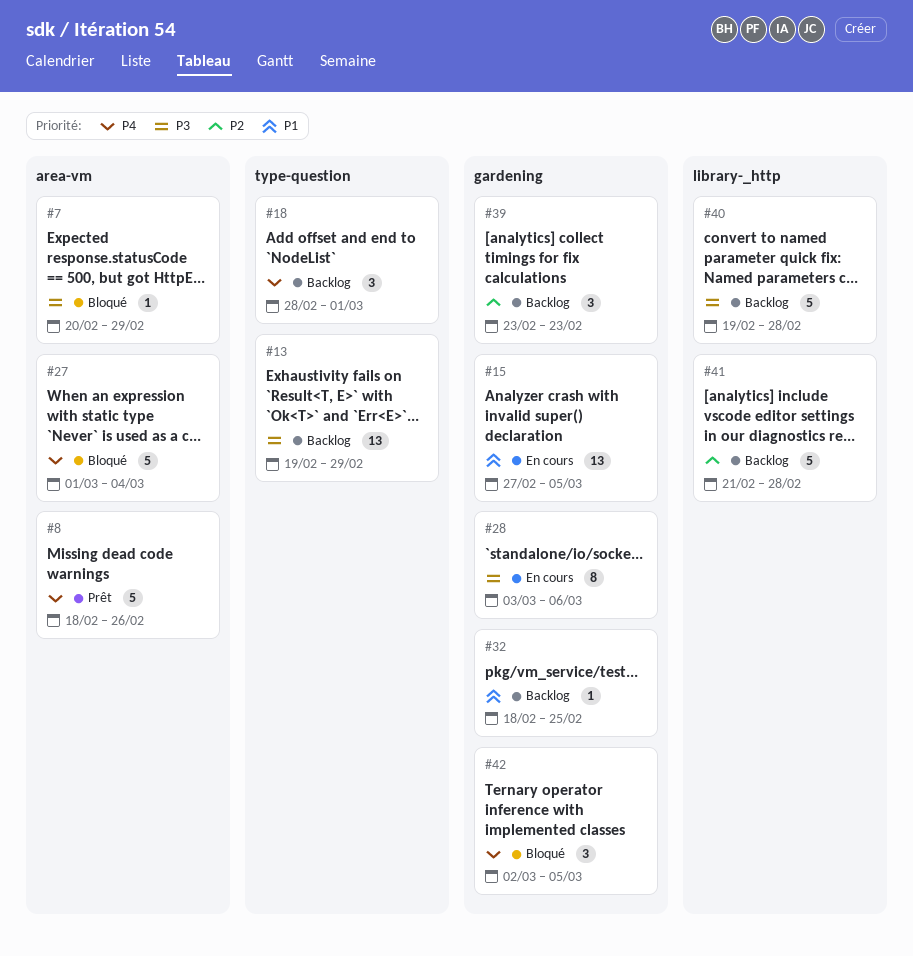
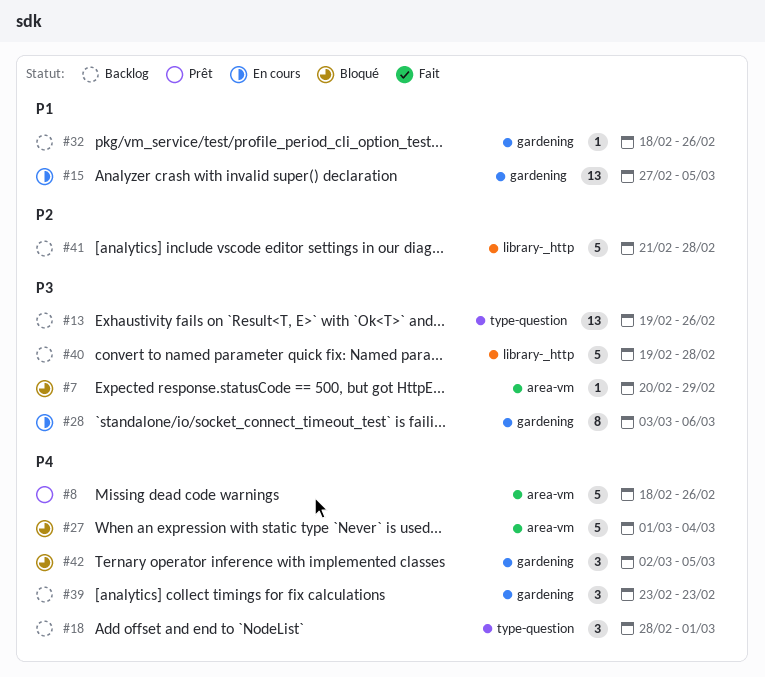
#13, due: Feb 29 -> Feb 26
#32, due: Feb 25 -> Feb 26
#39, priority: P2 -> P4

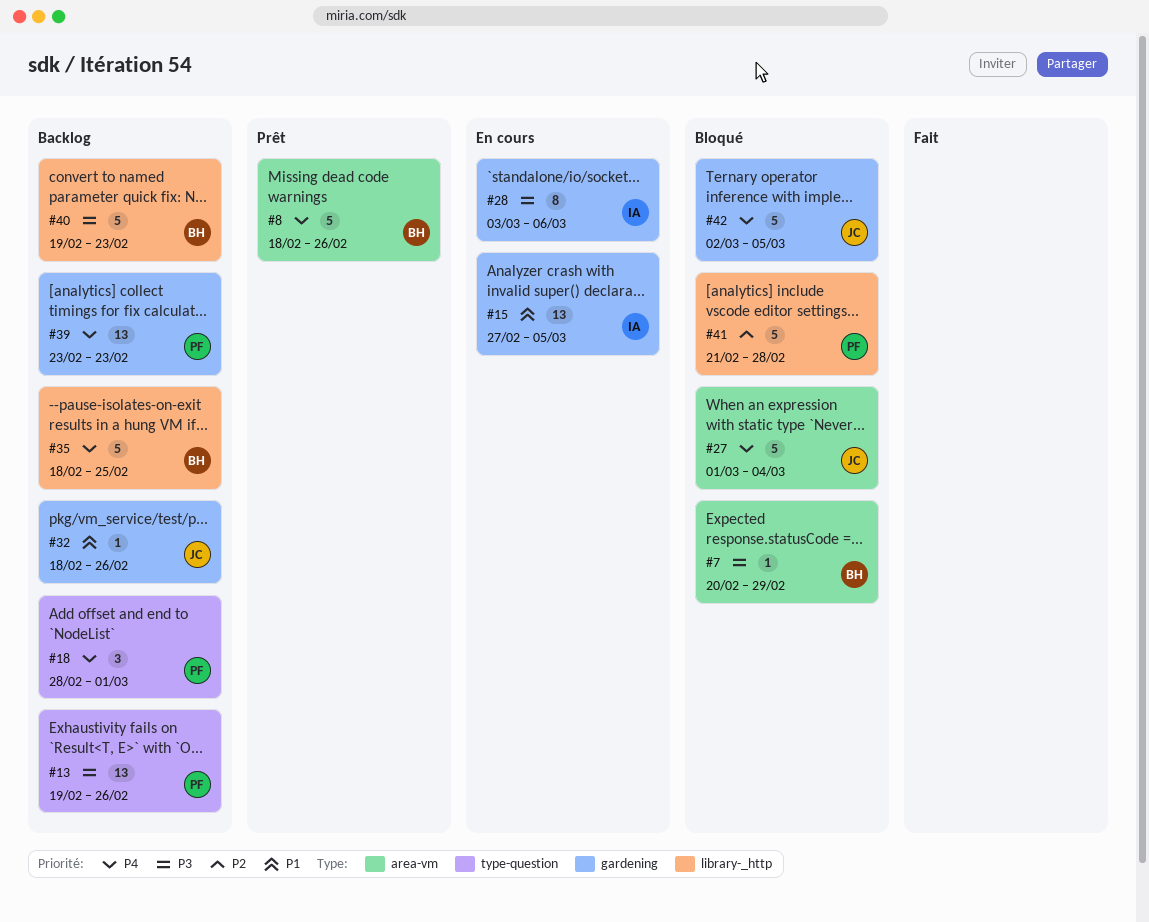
#35: none -> present
#39, estimate: 3 -> 13
#40, due: Feb 28 -> Feb 23
#41, status: Backlog -> Bloqué
#42, estimate: 3 -> 5

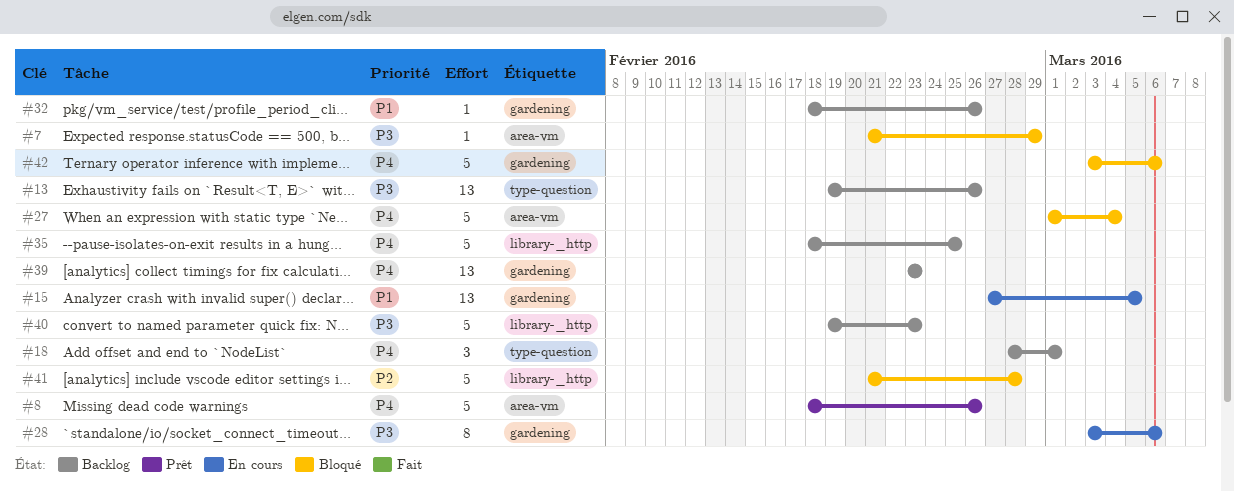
#7, start: Feb 20 -> Feb 21
#42, start: Mar 2 -> Mar 3
#42, due: Mar 5 -> Mar 6

